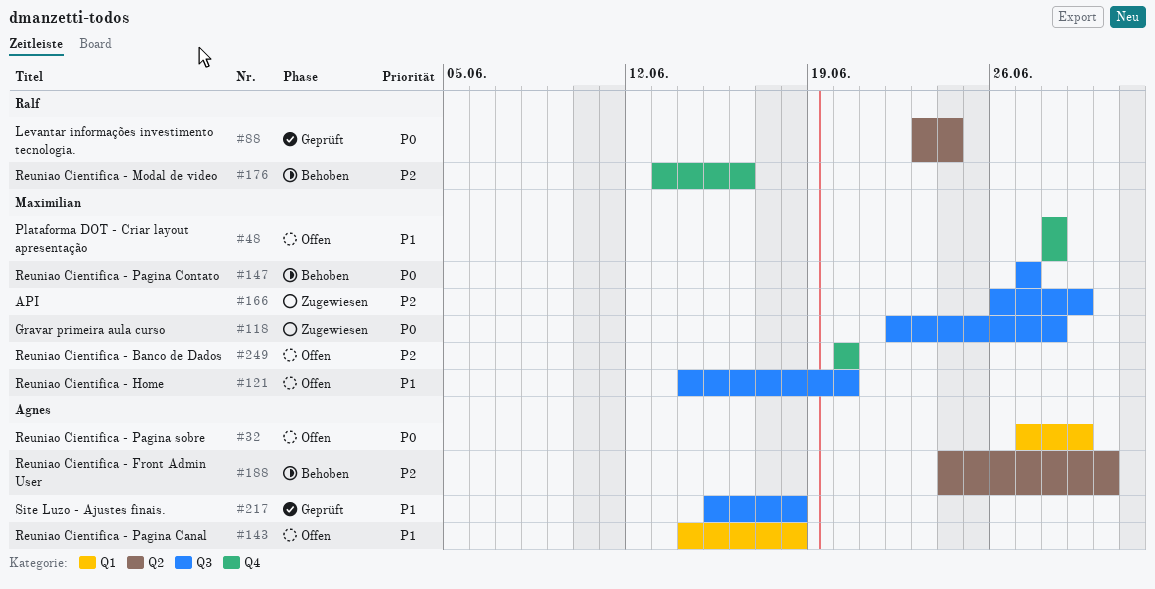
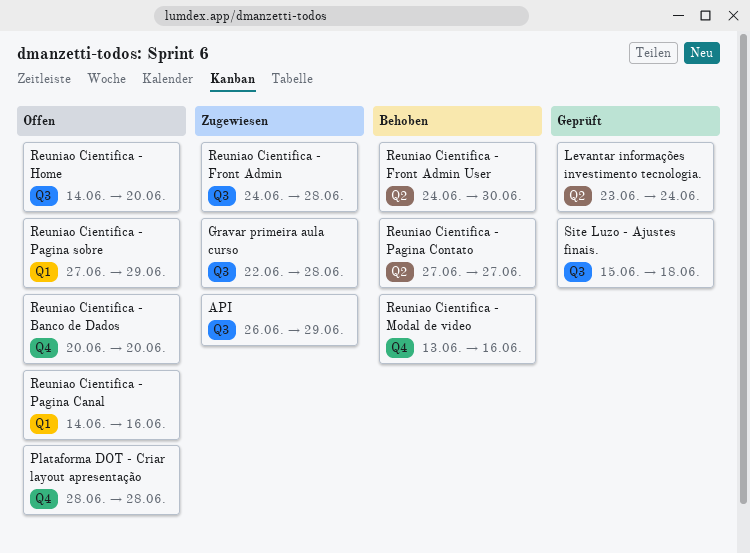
Reuniao Cientifica - Front Admin: none -> present
Reuniao Cientifica - Pagina Canal, due: Jun 18 -> Jun 16
Reuniao Cientifica - Pagina Contato, label: Q3 -> Q2

